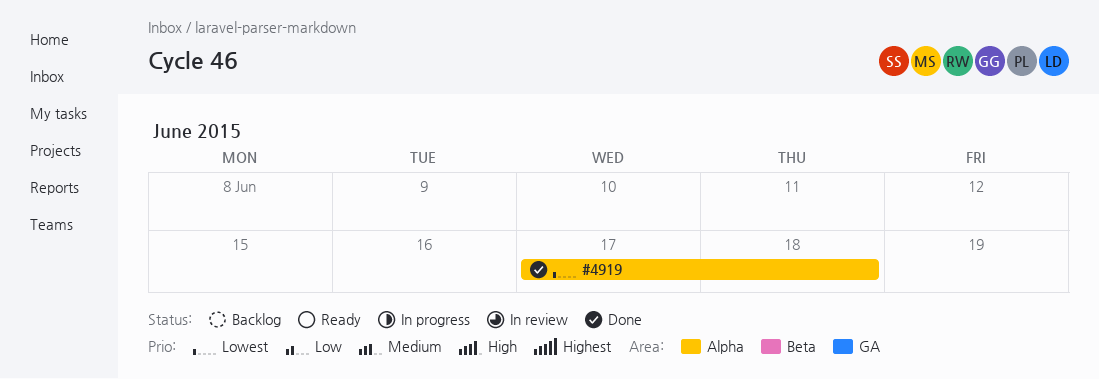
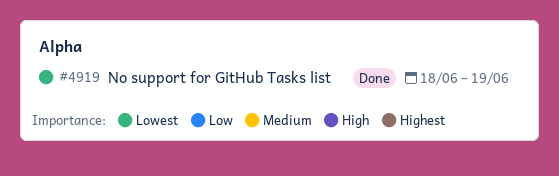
#4919, start: Jun 17 -> Jun 18
#4919, due: Jun 18 -> Jun 19

